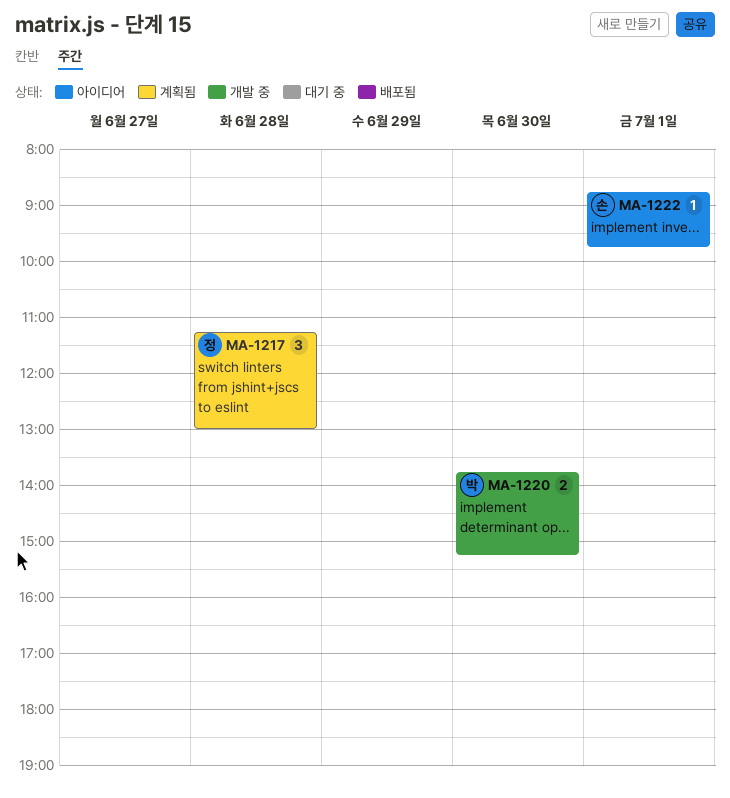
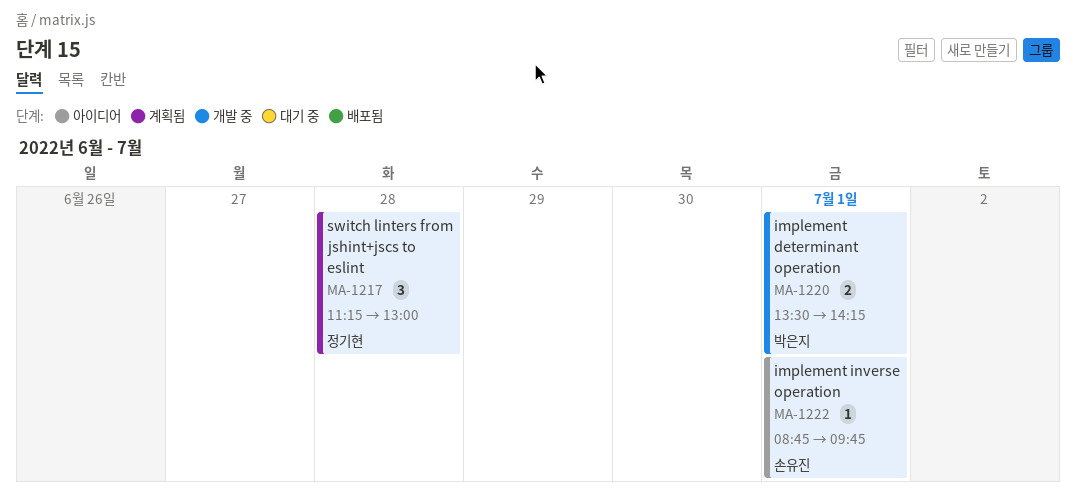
MA-1220, day: Jun 30 -> Jul 1
MA-1220, begins: 13:45 -> 13:30
MA-1220, ends: 15:15 -> 14:15

